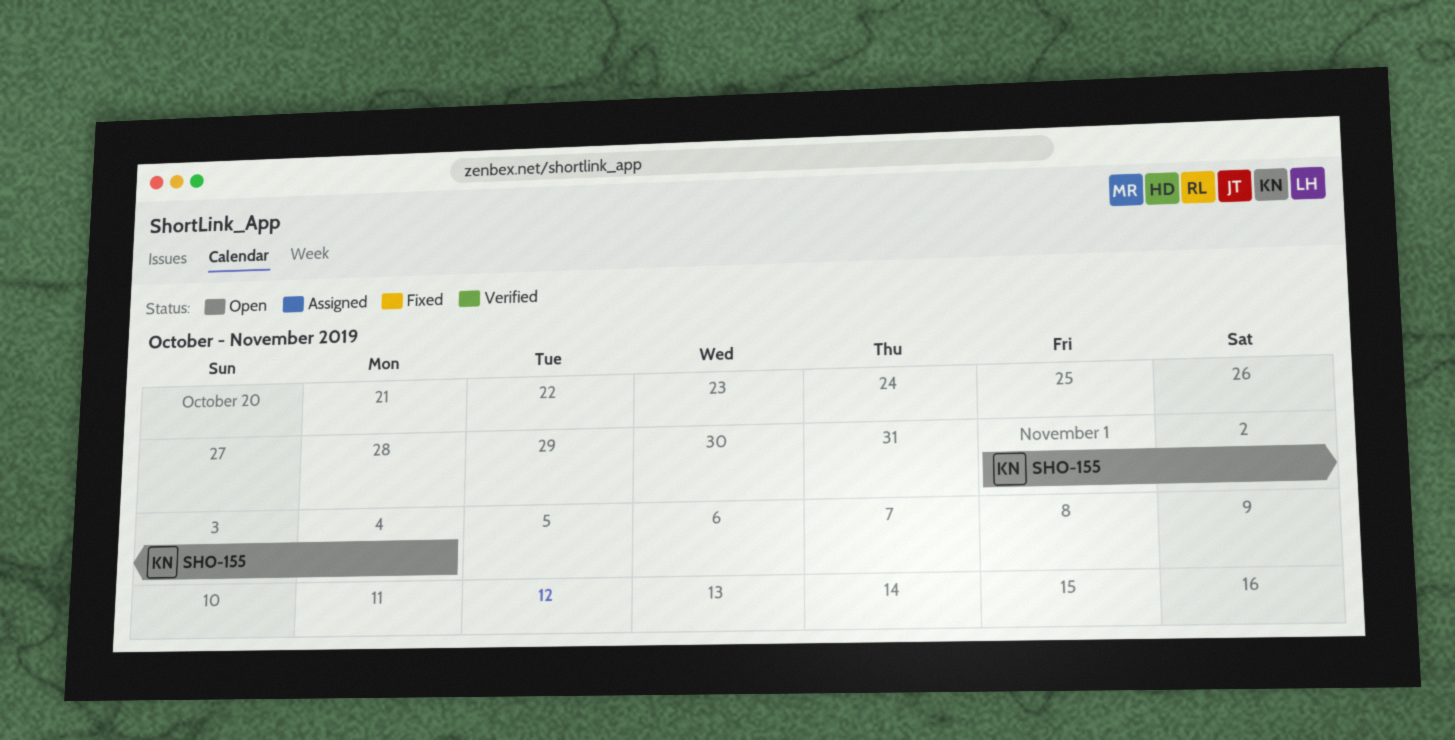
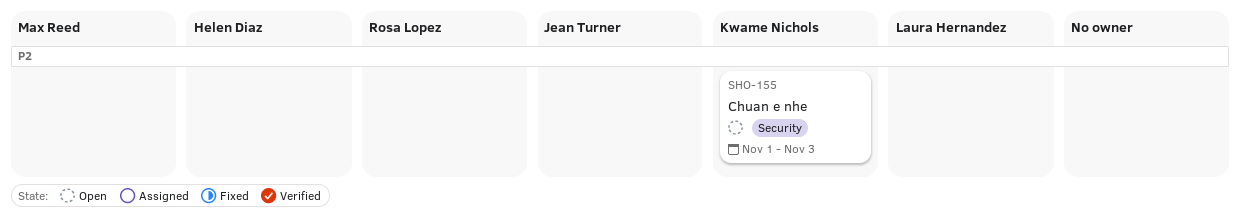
SHO-155, due: Nov 4 -> Nov 3

